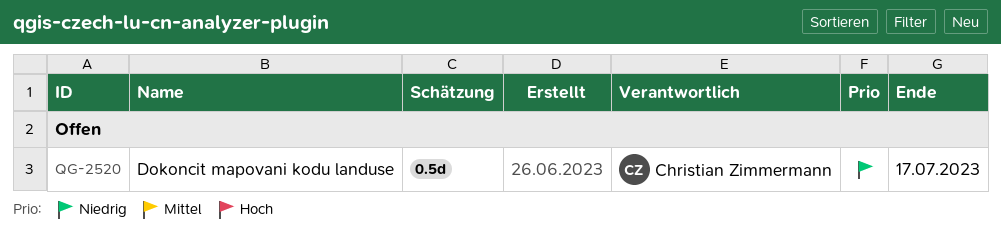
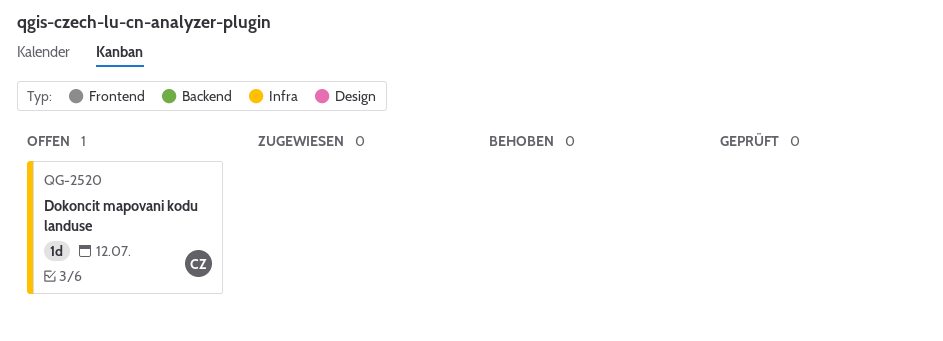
QG-2520, estimate: 0.5d -> 1d
QG-2520, due: Jul 17 -> Jul 12

